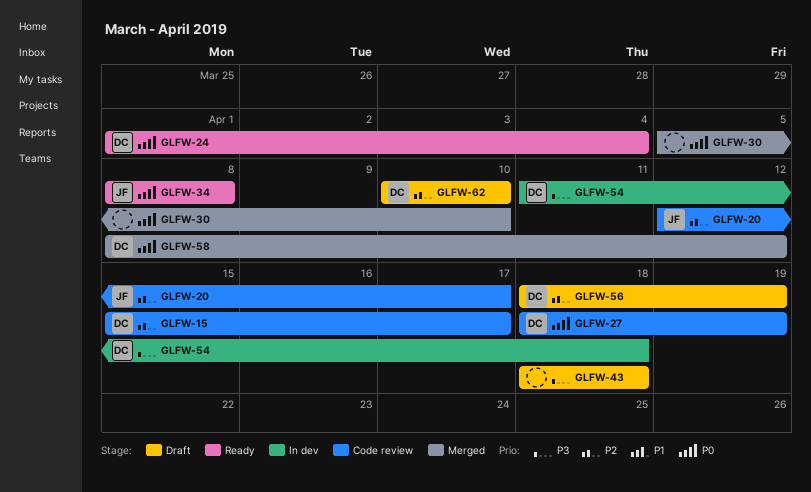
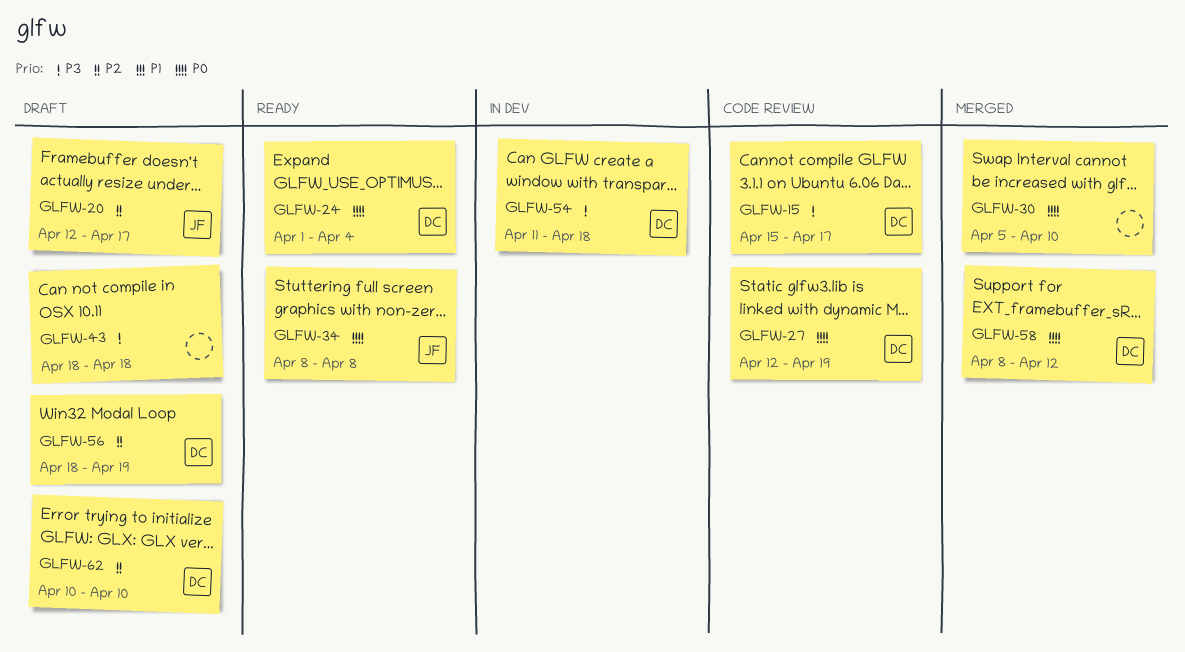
GLFW-15, priority: P2 -> P3
GLFW-20, status: Code review -> Draft
GLFW-27, start: Apr 18 -> Apr 12

